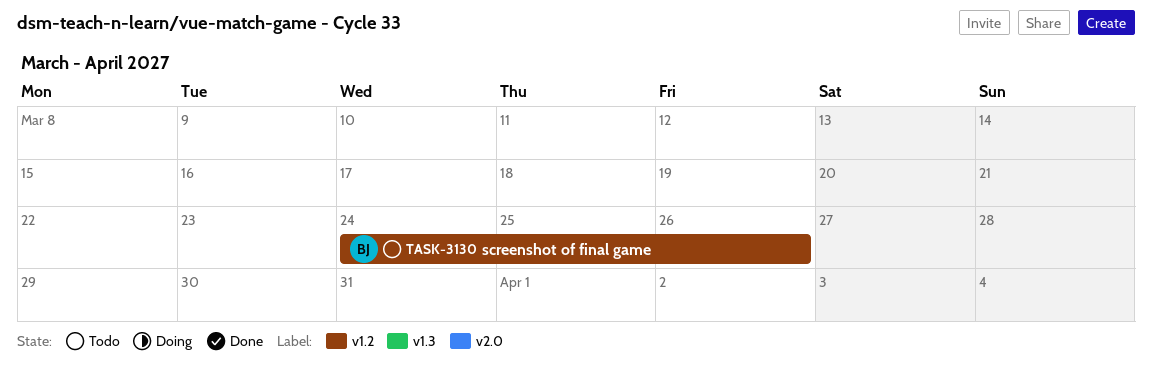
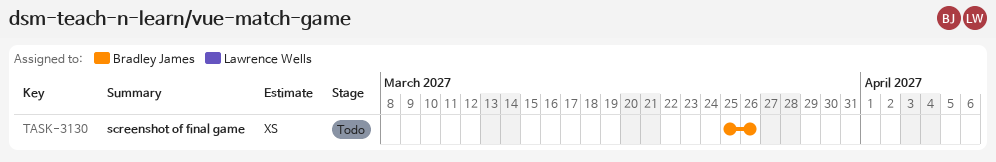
TASK-3130, start: Mar 24 -> Mar 25

